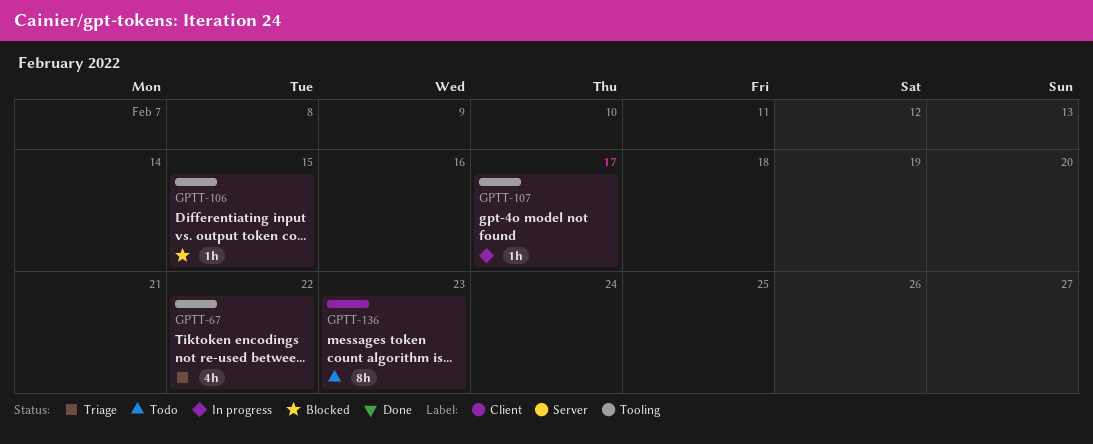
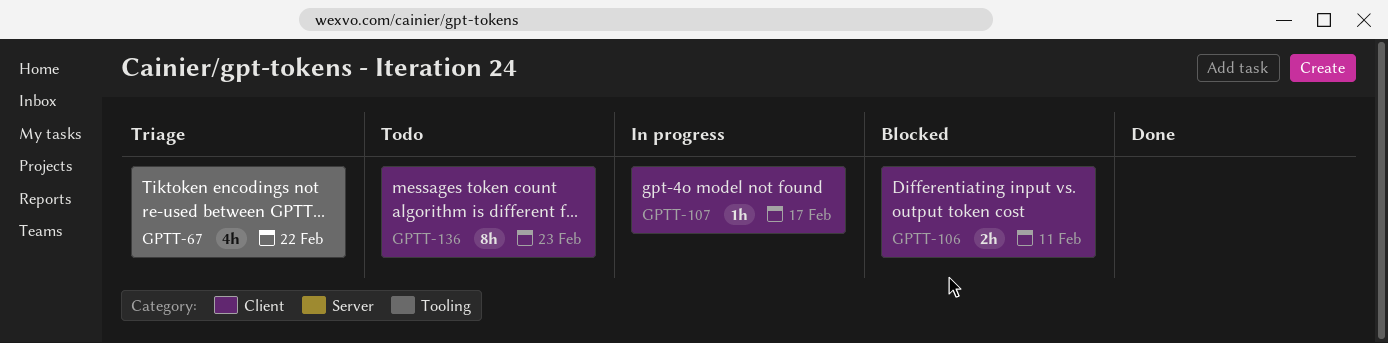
GPTT-106, label: Tooling -> Client
GPTT-106, estimate: 1h -> 2h
GPTT-106, due: Feb 15 -> Feb 11
GPTT-107, label: Tooling -> Client

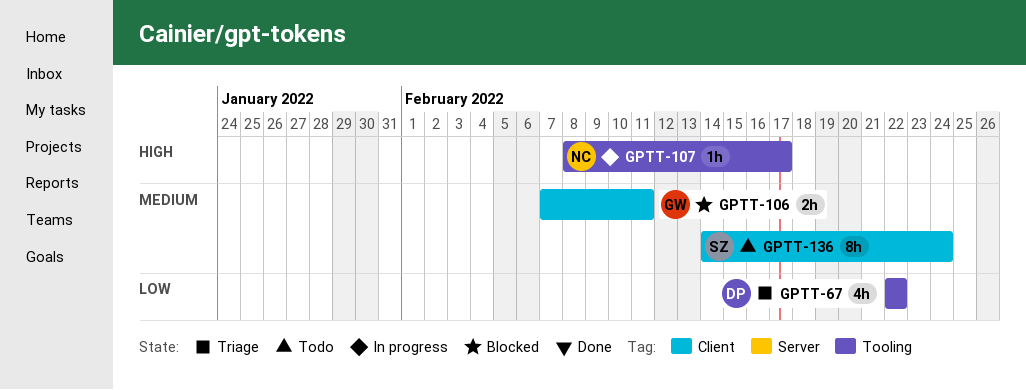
GPTT-107, label: Client -> Tooling
GPTT-136, due: Feb 23 -> Feb 24

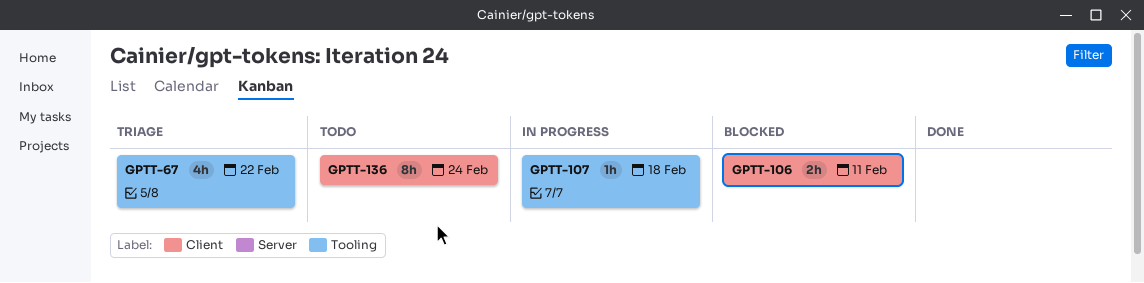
GPTT-107, due: Feb 17 -> Feb 18

